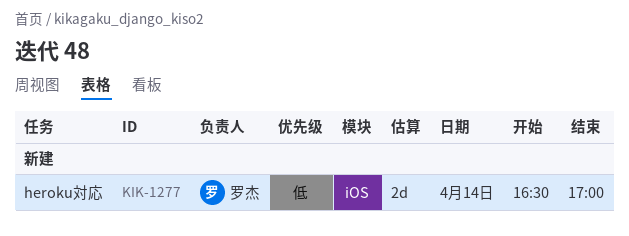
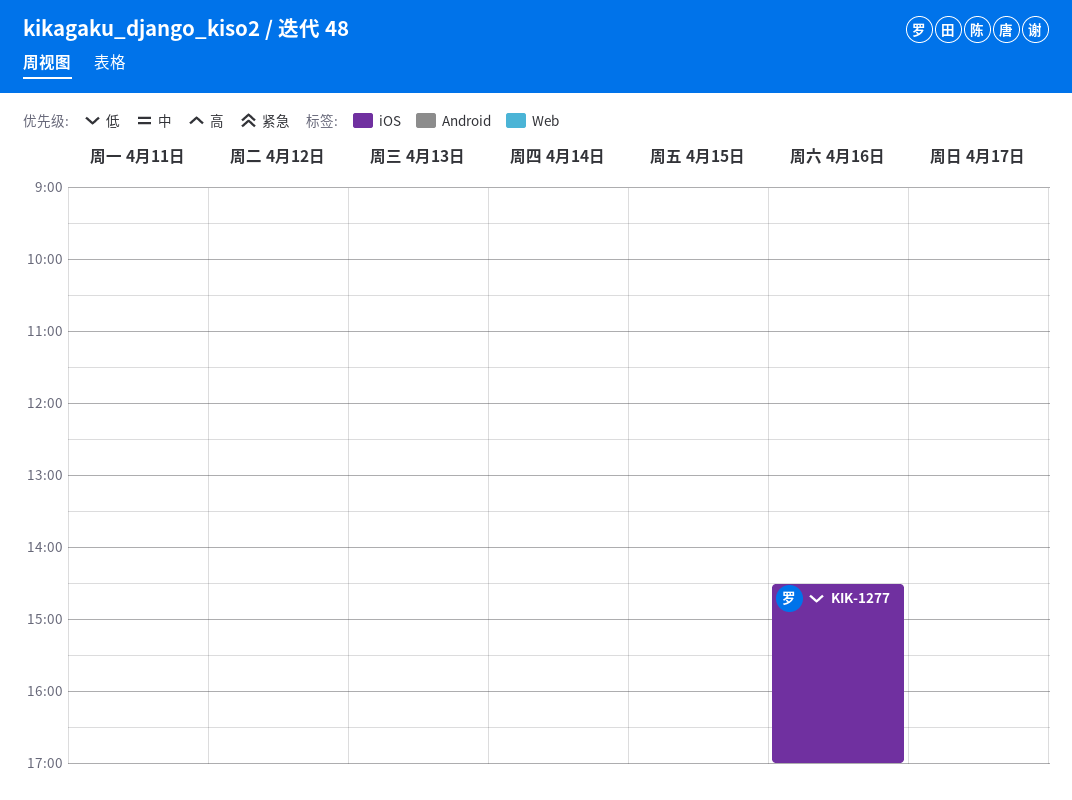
KIK-1277, day: Apr 14 -> Apr 16
KIK-1277, begins: 16:30 -> 14:30

